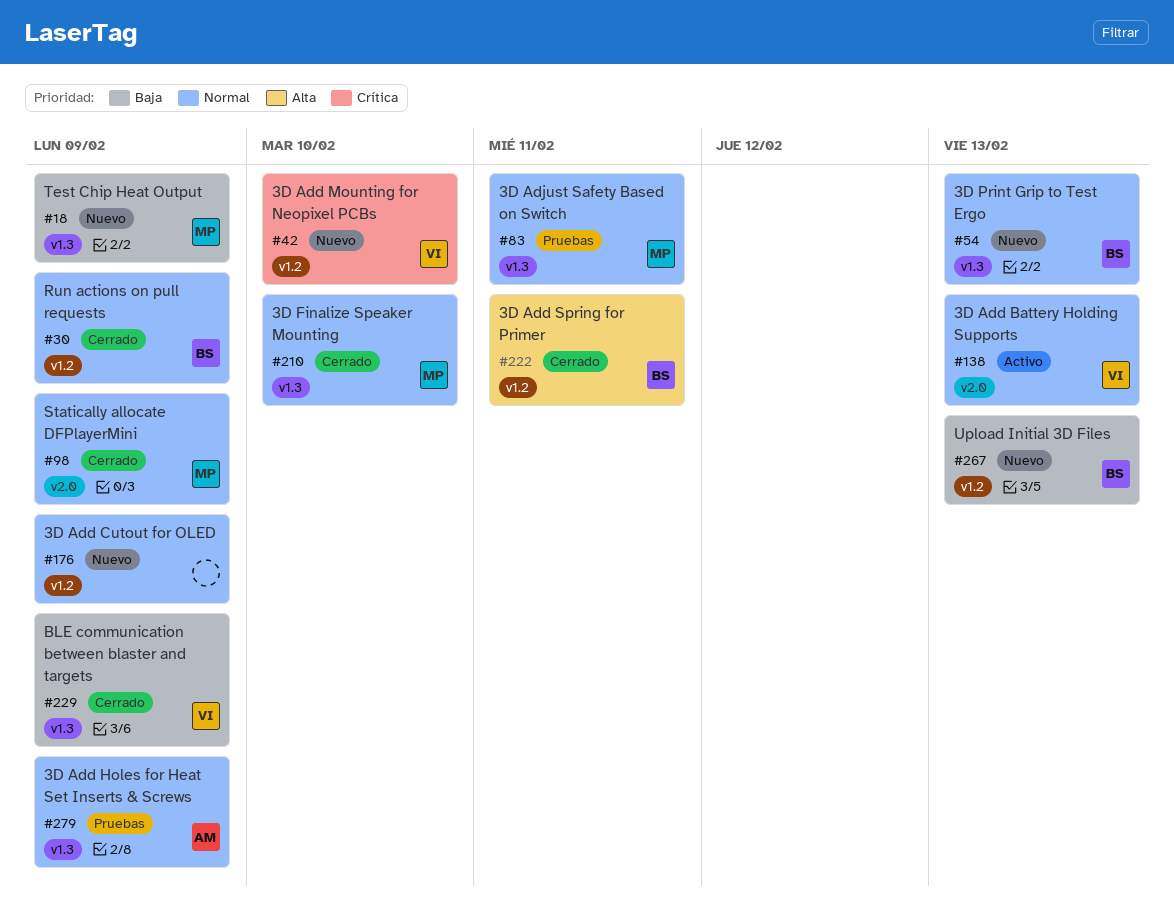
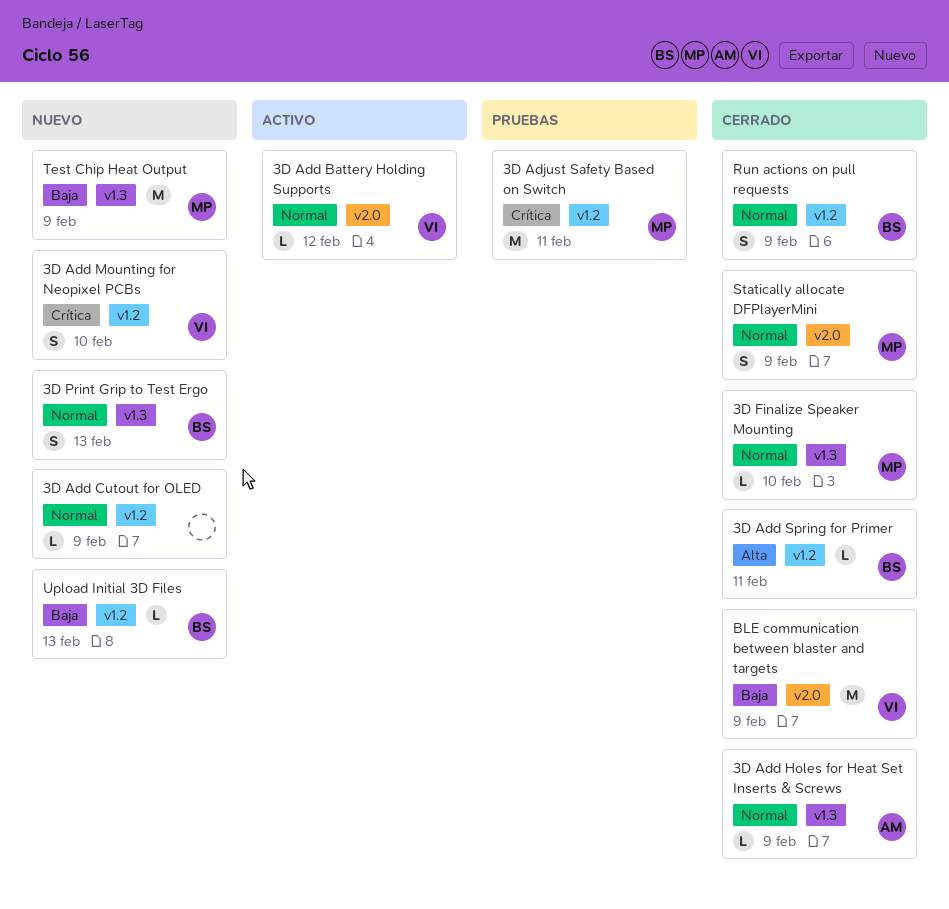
3D Add Battery Holding Supports, due: Feb 13 -> Feb 12
3D Add Holes for Heat Set Inserts & Screws, status: Pruebas -> Cerrado
3D Adjust Safety Based on Switch, priority: Normal -> Crítica
3D Adjust Safety Based on Switch, label: v1.3 -> v1.2
BLE communication between blaster and targets, label: v1.3 -> v2.0

